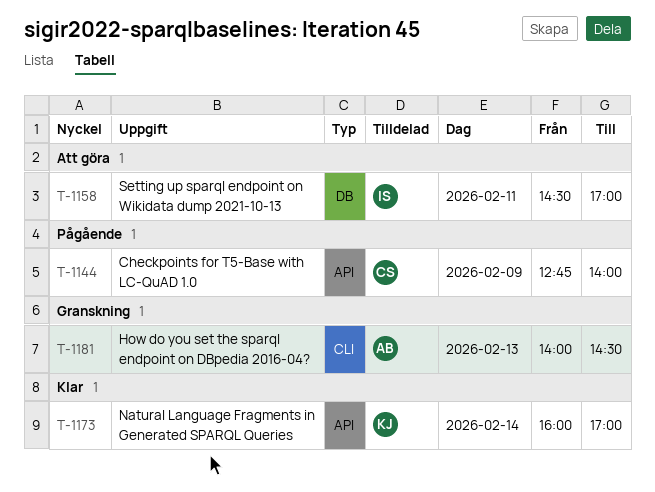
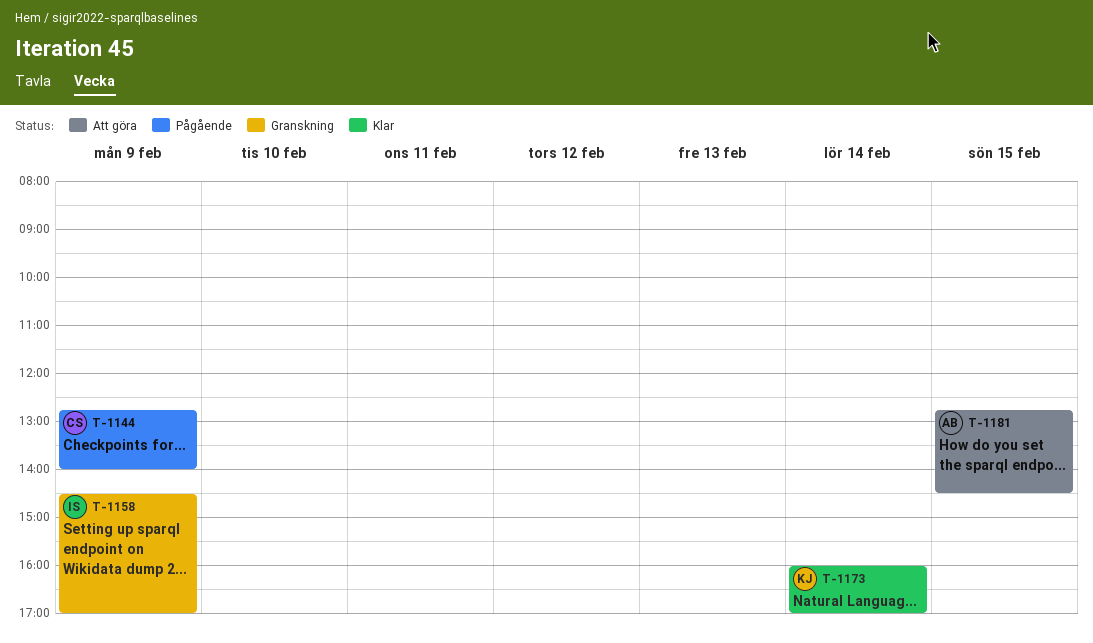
T-1158, status: Att göra -> Granskning
T-1158, day: Feb 11 -> Feb 9
T-1181, status: Granskning -> Att göra
T-1181, day: Feb 13 -> Feb 15
T-1181, begins: 14:00 -> 12:45

